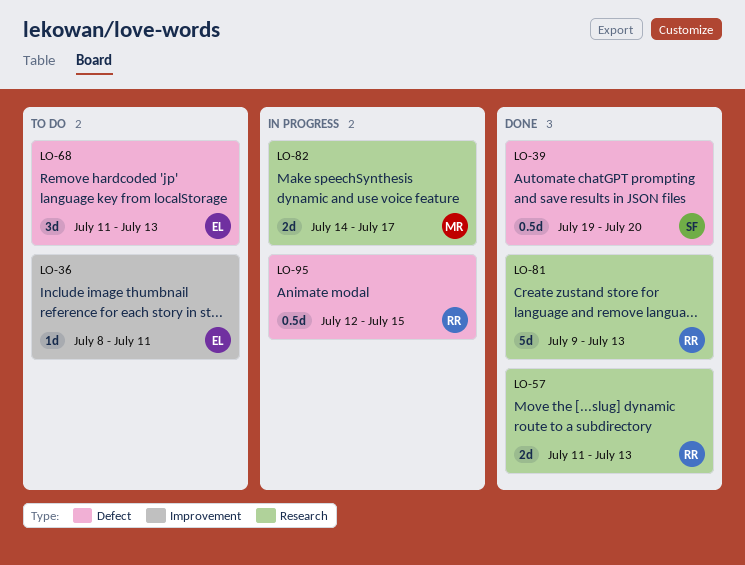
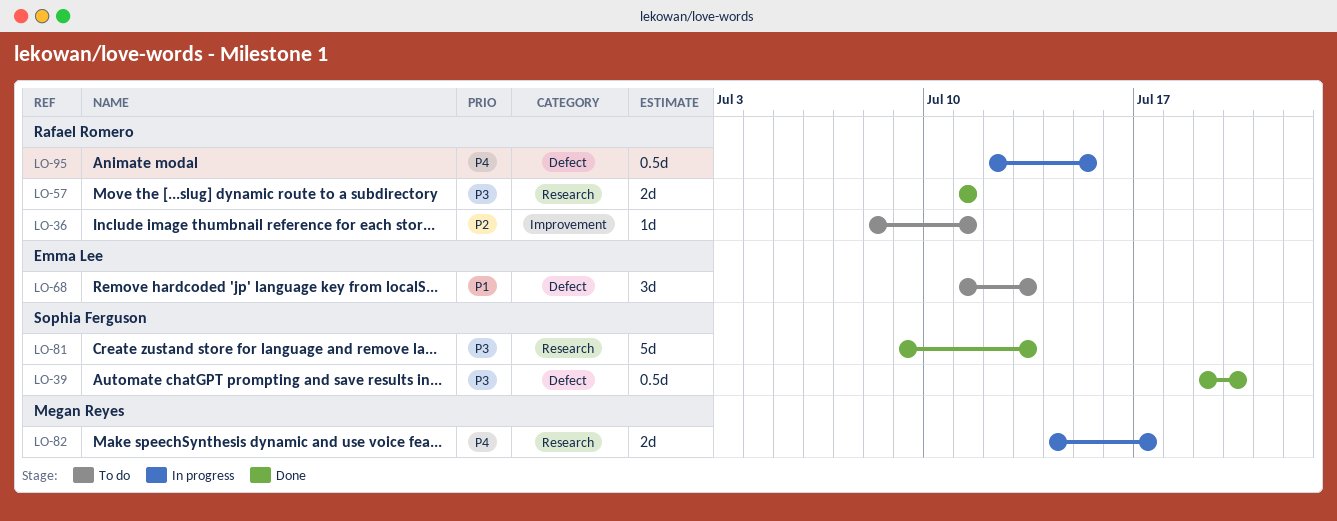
LO-36, owner: Emma Lee -> Rafael Romero
LO-57, due: Jul 13 -> Jul 11
LO-81, owner: Rafael Romero -> Sophia Ferguson

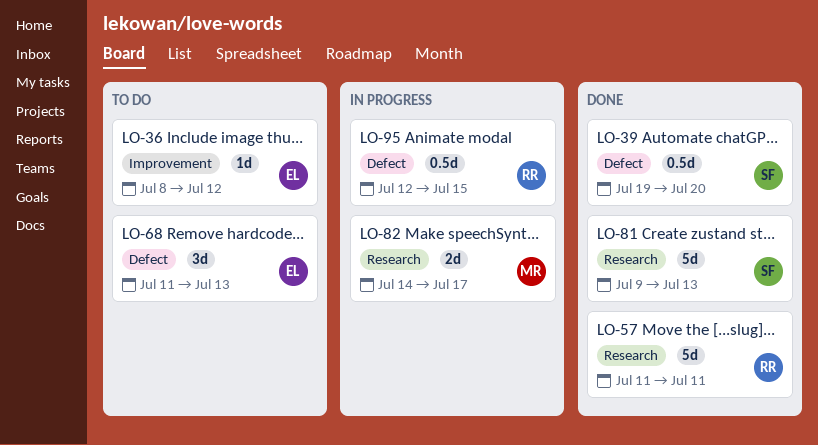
LO-36, owner: Rafael Romero -> Emma Lee
LO-36, due: Jul 11 -> Jul 12
LO-57, estimate: 2d -> 5d

